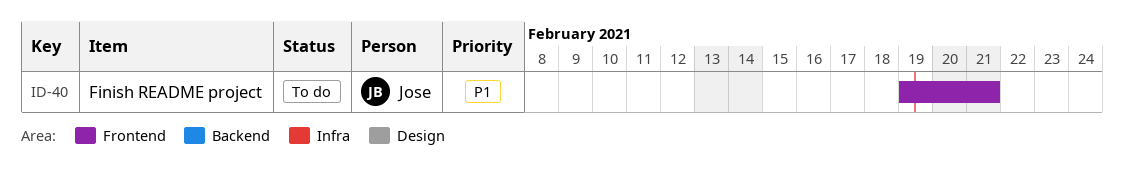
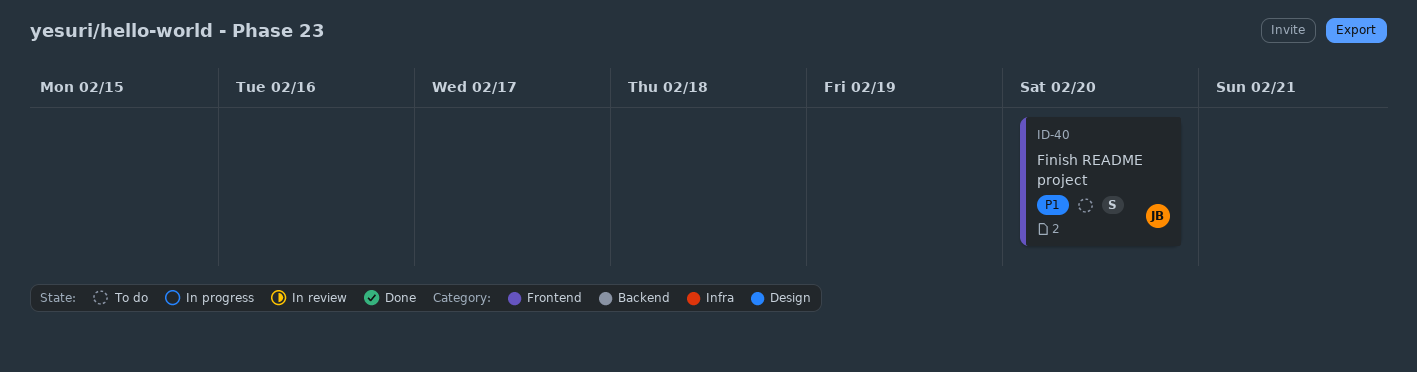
ID-40, due: Feb 21 -> Feb 20

